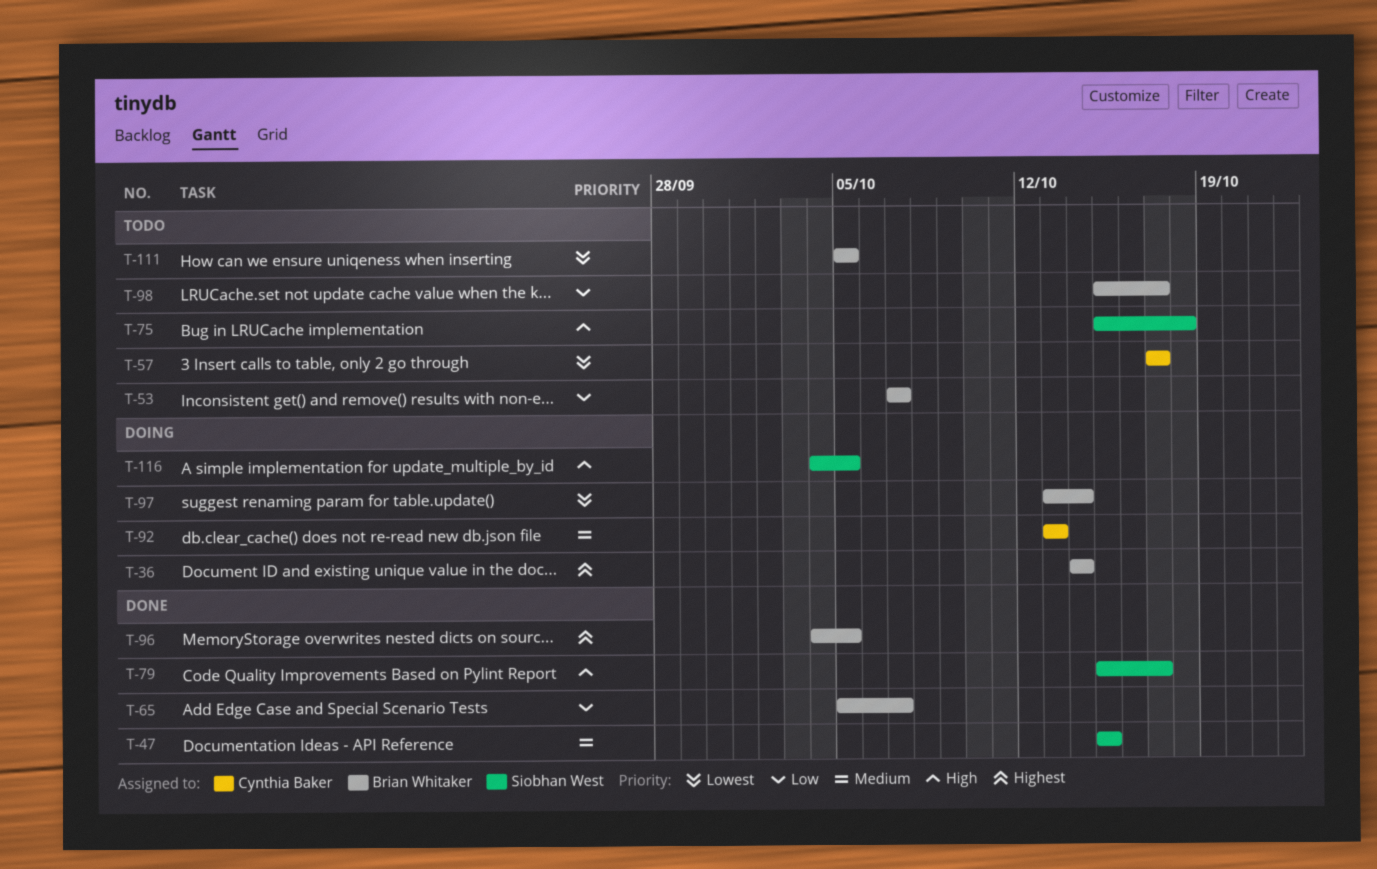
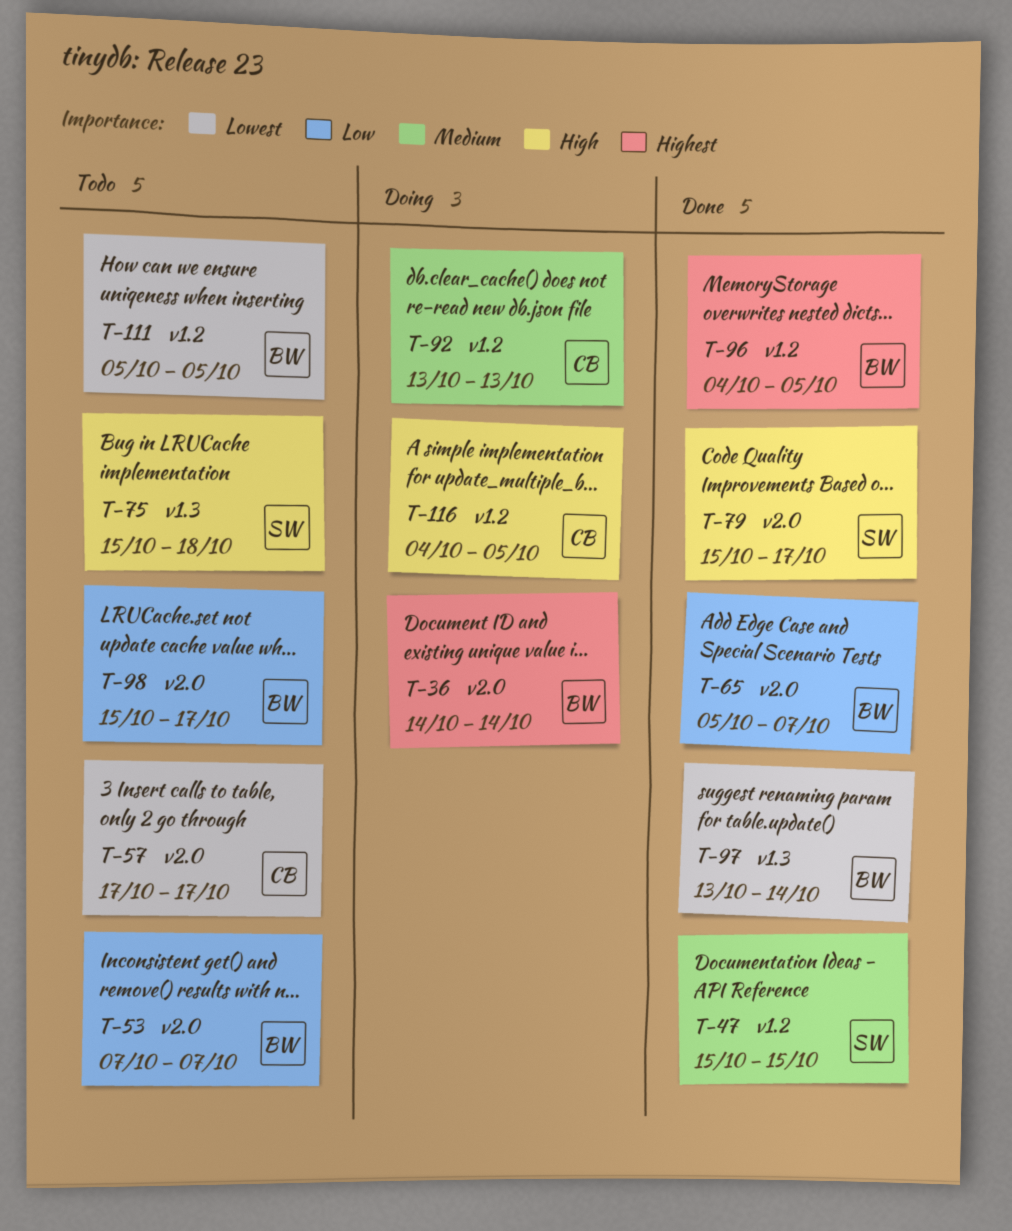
T-97, status: Doing -> Done
T-116, owner: Siobhan West -> Cynthia Baker

